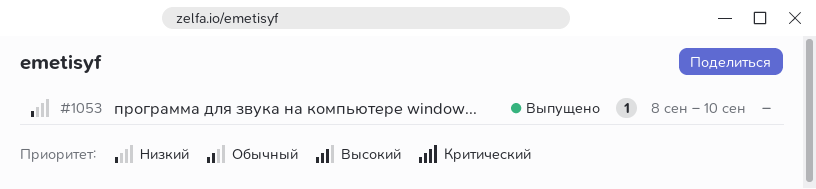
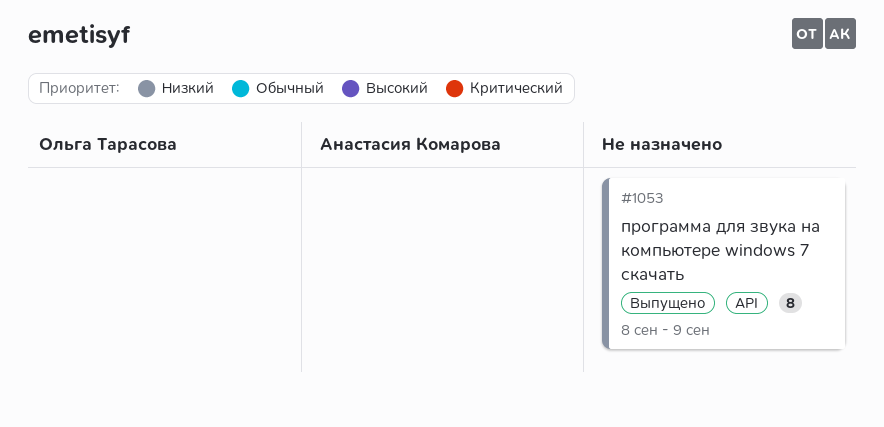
#1053, estimate: 1 -> 8
#1053, due: Sep 10 -> Sep 9

